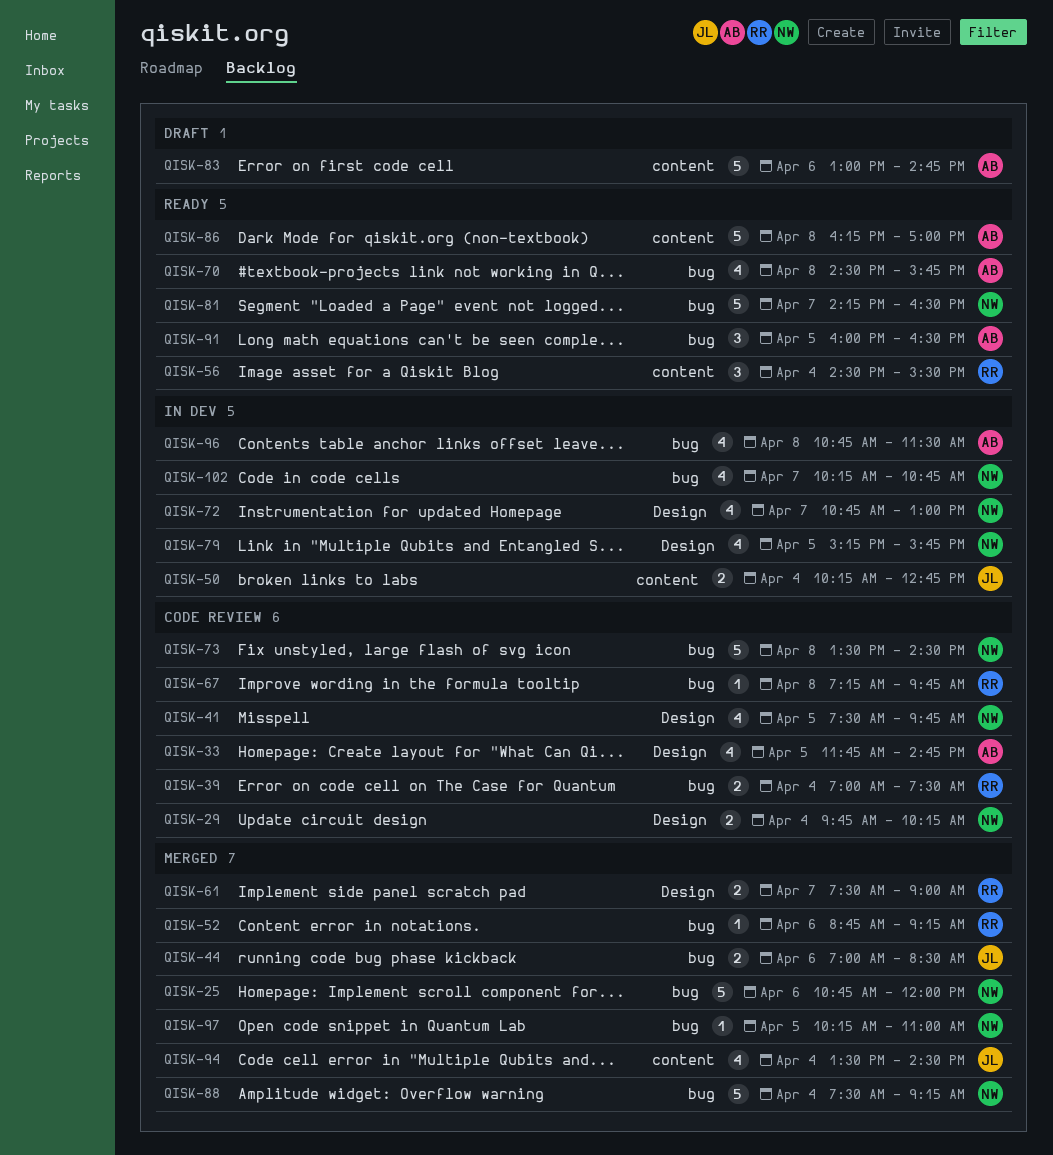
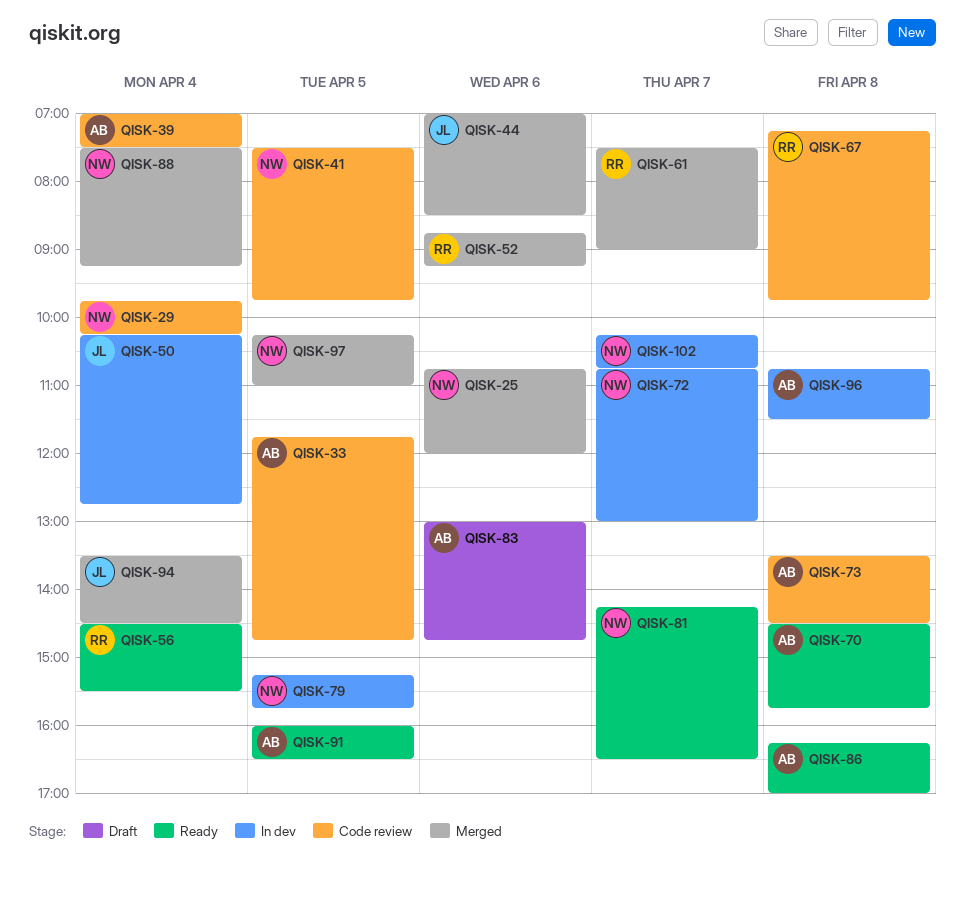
QISK-39, owner: RR -> AB
QISK-73, owner: NW -> AB

